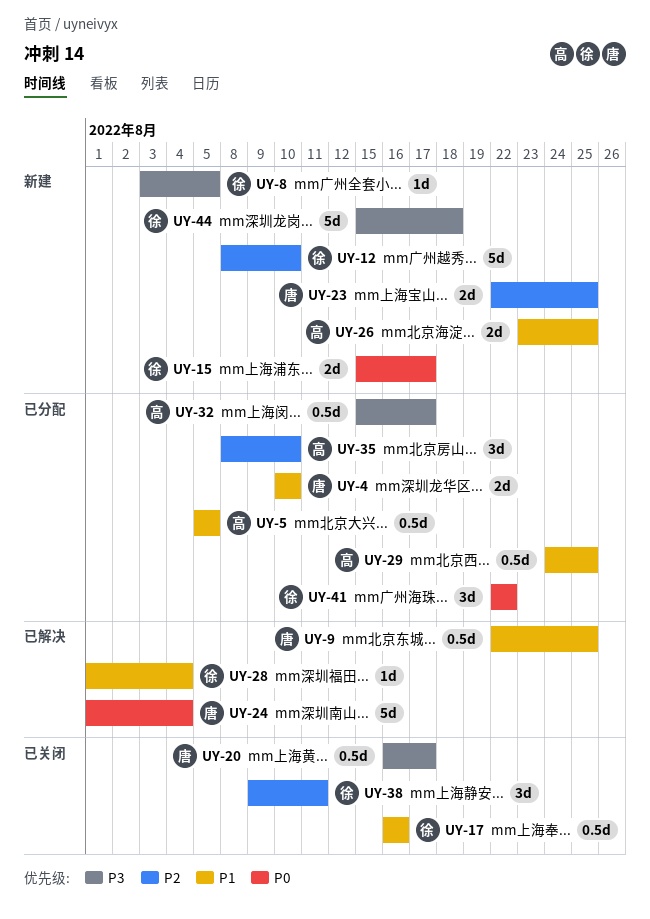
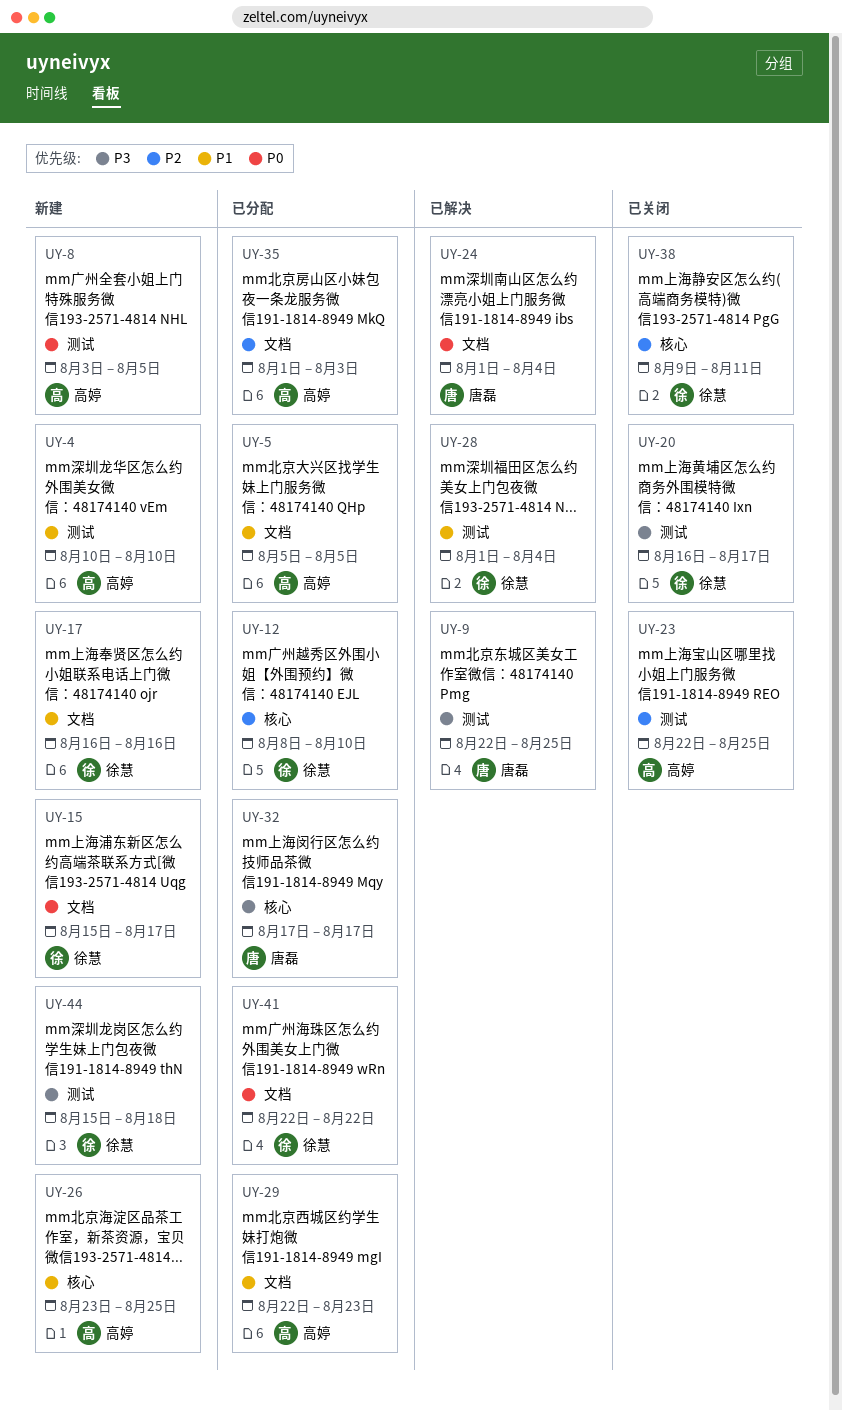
UY-4, status: 已分配 -> 新建
UY-4, owner: 唐磊 -> 高婷
UY-8, owner: 徐慧 -> 高婷
UY-8, priority: P3 -> P0
UY-9, priority: P1 -> P3
UY-12, status: 新建 -> 已分配
UY-17, status: 已关闭 -> 新建
UY-20, owner: 唐磊 -> 徐慧
UY-23, status: 新建 -> 已关闭
UY-23, owner: 唐磊 -> 高婷
UY-29, start: Aug 24 -> Aug 22
UY-29, due: Aug 25 -> Aug 23
UY-32, owner: 高婷 -> 唐磊
UY-32, start: Aug 15 -> Aug 17
UY-35, start: Aug 8 -> Aug 1
UY-35, due: Aug 10 -> Aug 3

